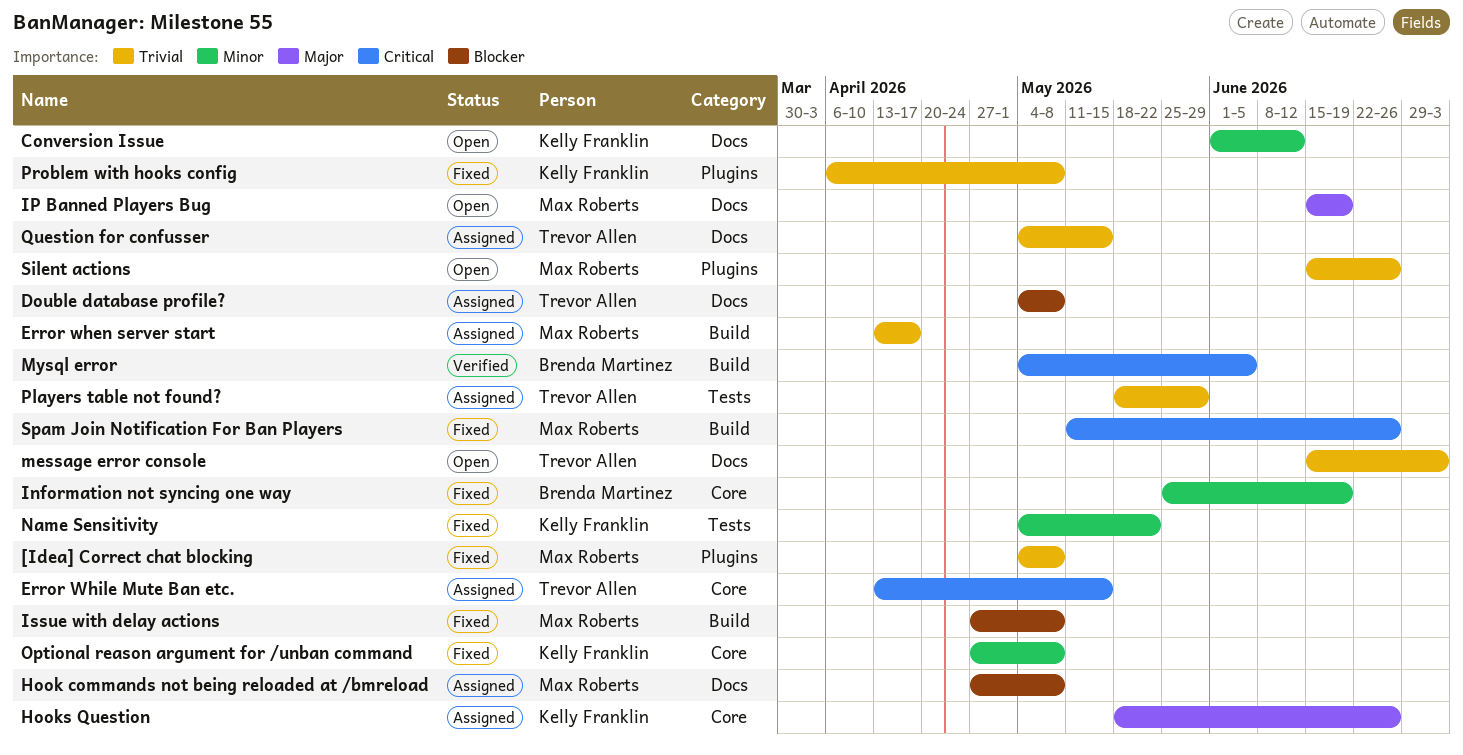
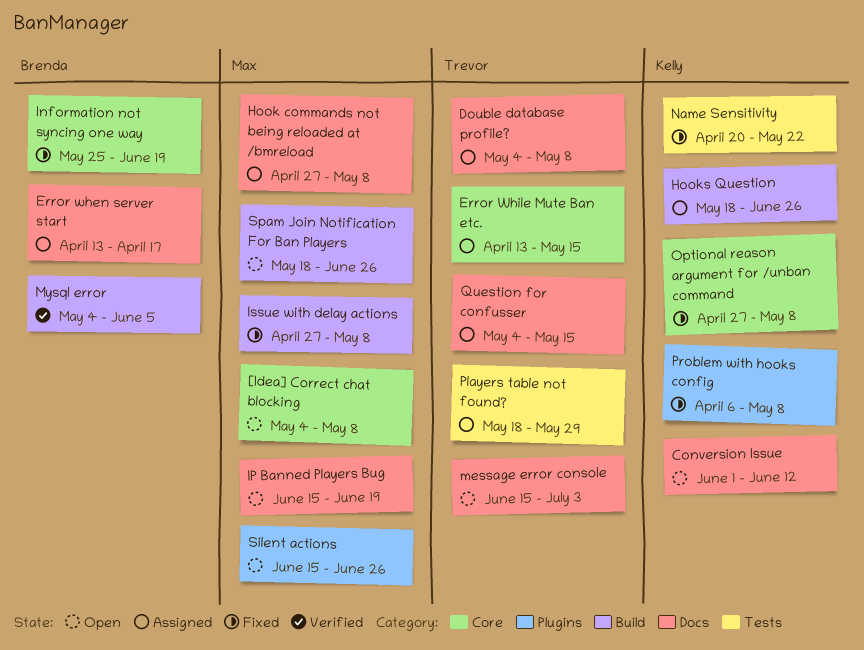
[Idea] Correct chat blocking, status: Fixed -> Open
[Idea] Correct chat blocking, label: Plugins -> Core
Error when server start, owner: Max Roberts -> Brenda Martinez
Error when server start, label: Build -> Docs
Hooks Question, label: Core -> Build
Name Sensitivity, start: May 4 -> Apr 20
Spam Join Notification For Ban Players, status: Fixed -> Open
Spam Join Notification For Ban Players, start: May 11 -> May 18

